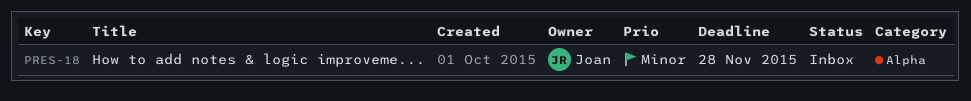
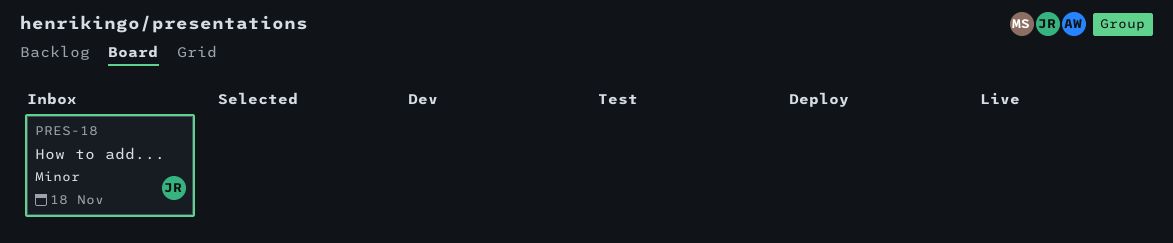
PRES-18, due: Nov 28 -> Nov 18

